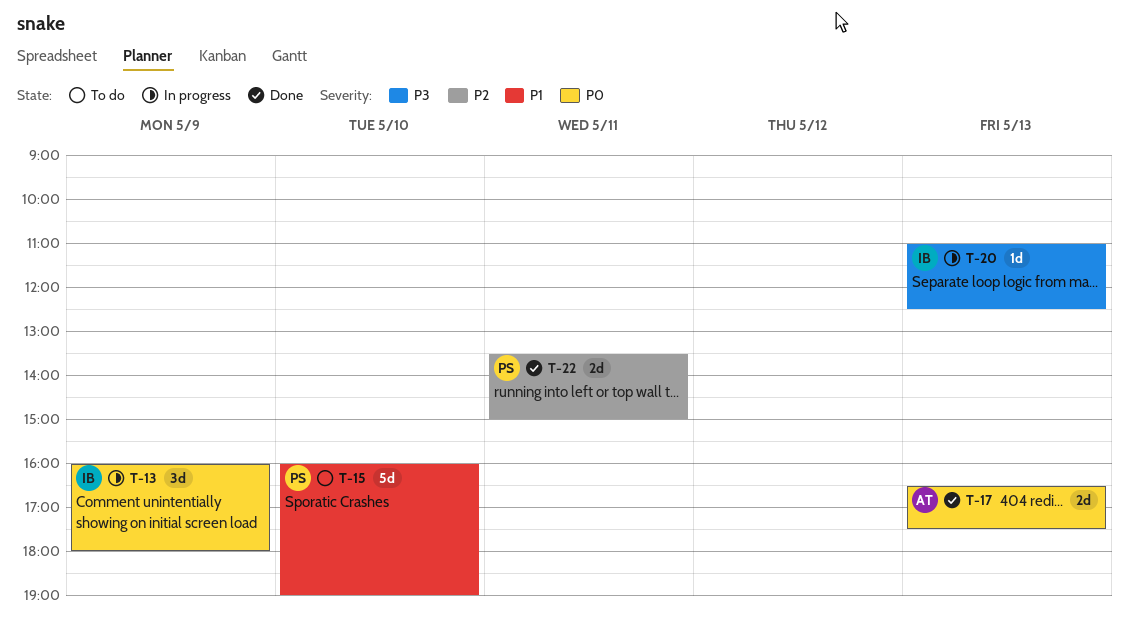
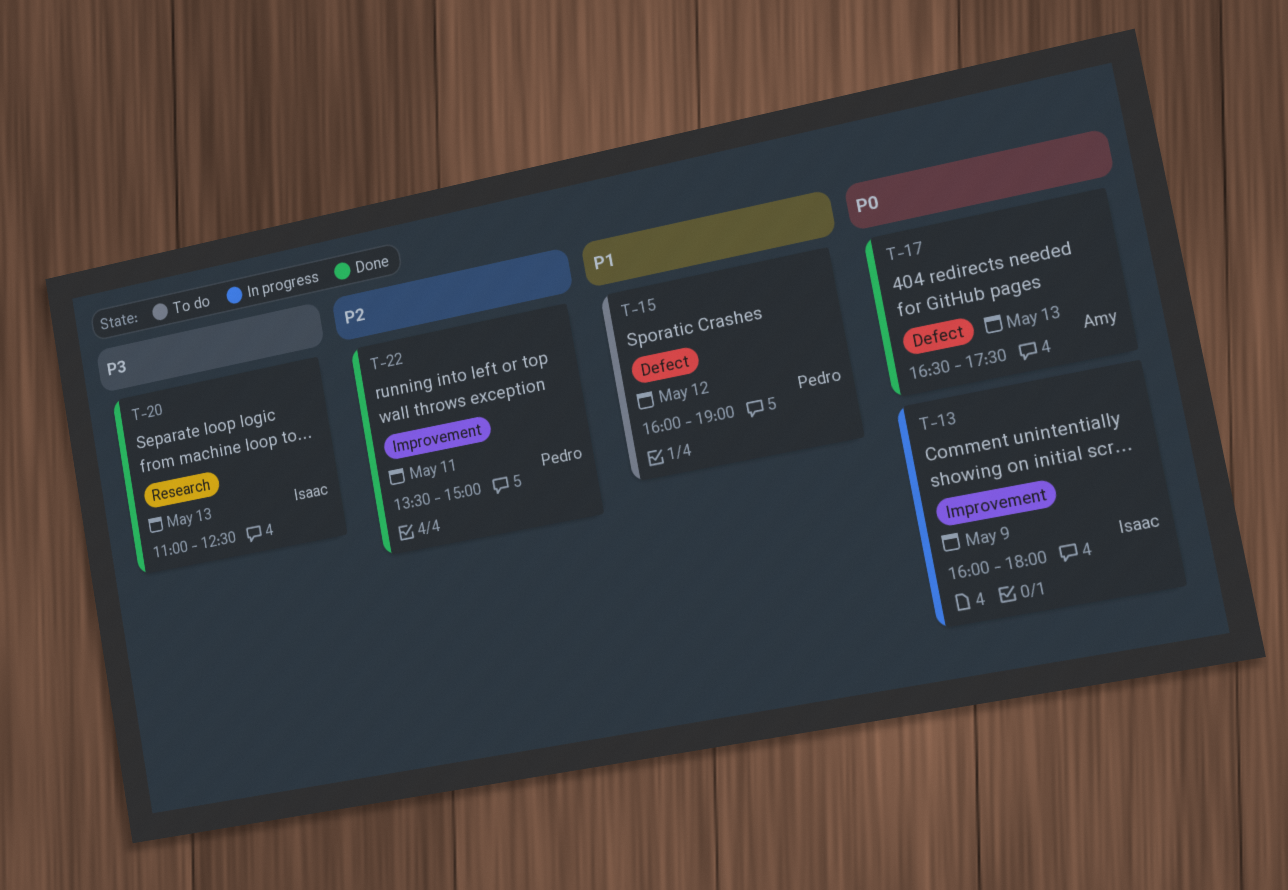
T-15, day: May 10 -> May 12
T-20, status: In progress -> Done

